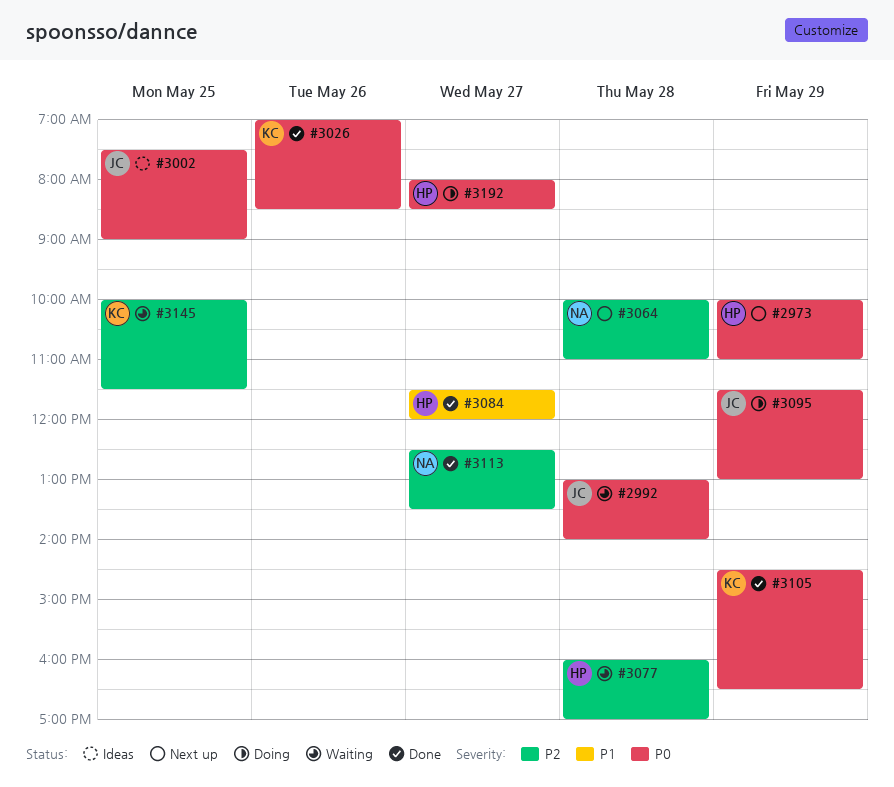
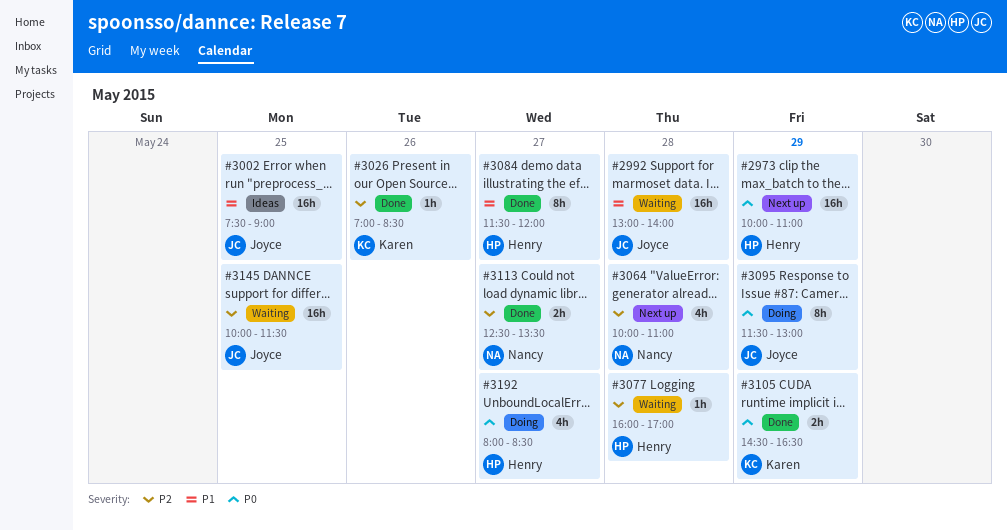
#2992, priority: P0 -> P1
#3002, priority: P0 -> P1
#3026, priority: P0 -> P2
#3145, owner: Karen -> Joyce

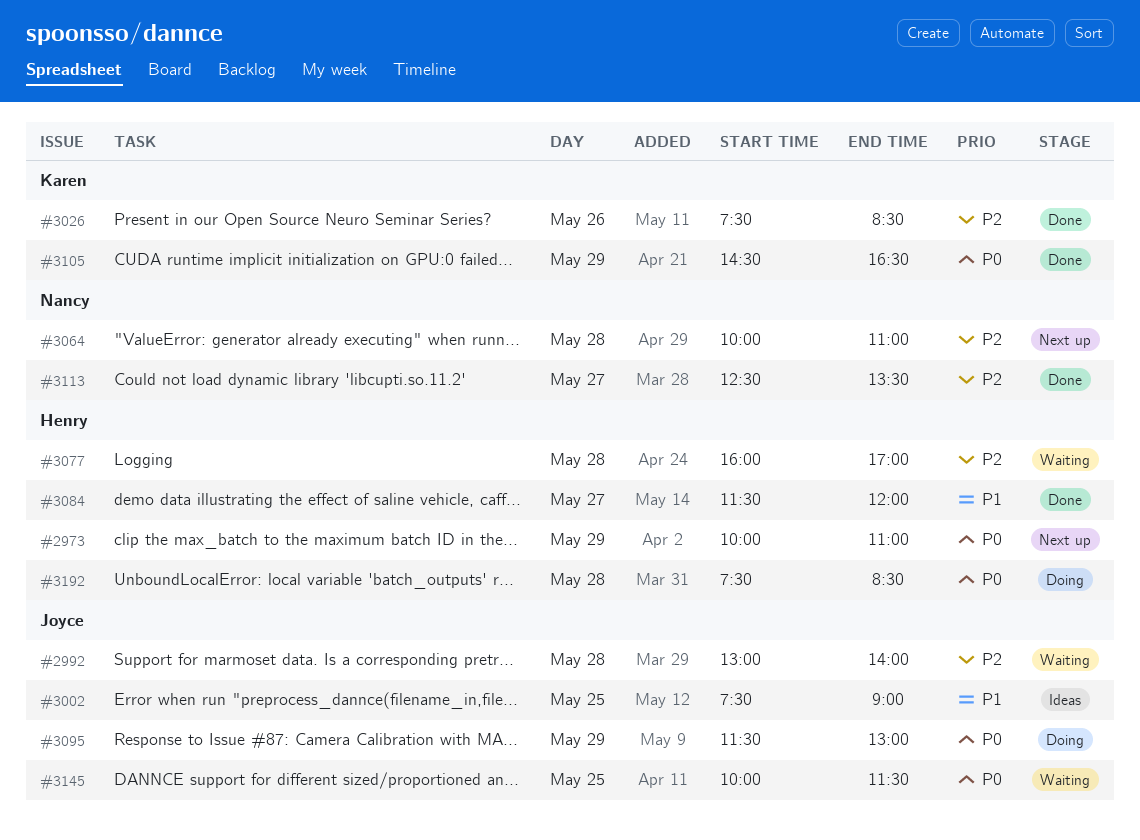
#2992, priority: P1 -> P2
#3026, begins: 07:00 -> 07:30
#3145, priority: P2 -> P0
#3192, day: May 27 -> May 28
#3192, begins: 08:00 -> 07:30

